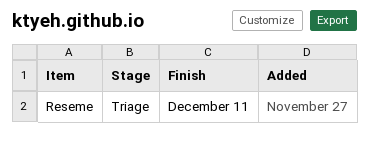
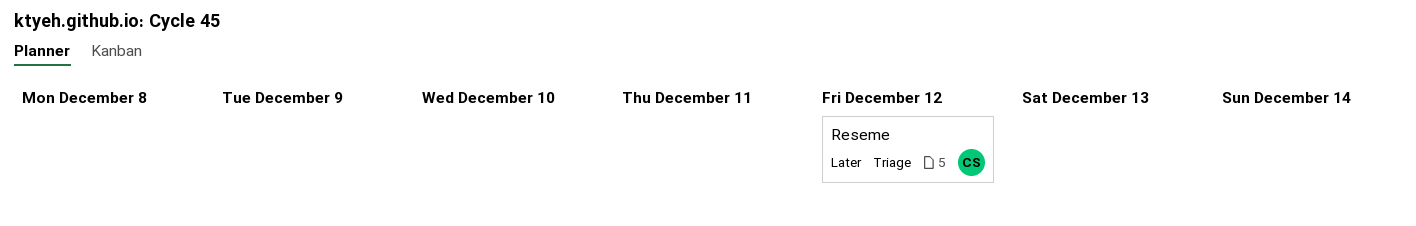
Reseme, due: Dec 11 -> Dec 12

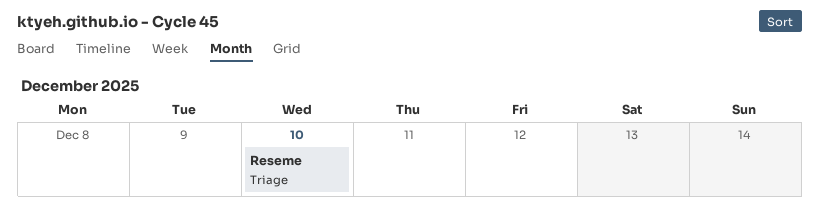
Reseme, due: Dec 12 -> Dec 10

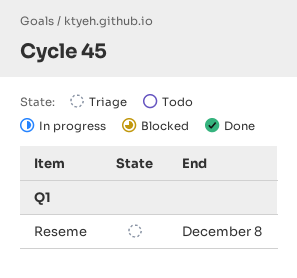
Reseme, due: Dec 10 -> Dec 8

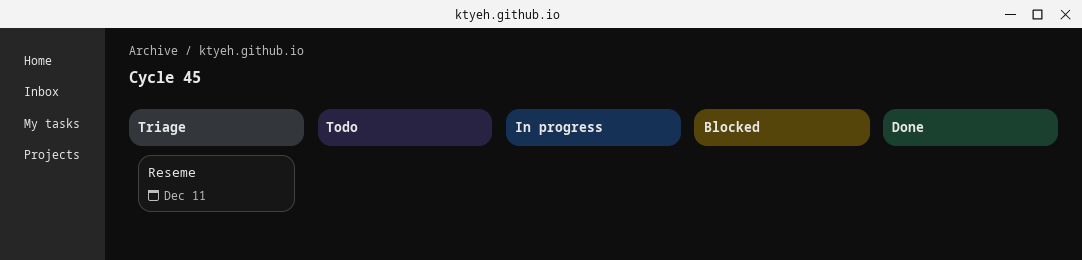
Reseme, due: Dec 8 -> Dec 11

